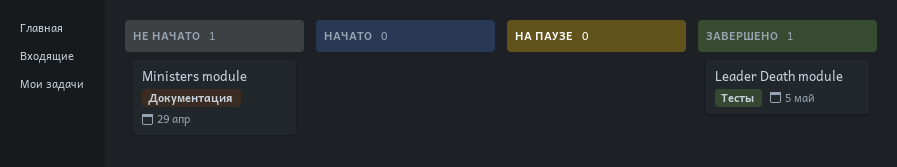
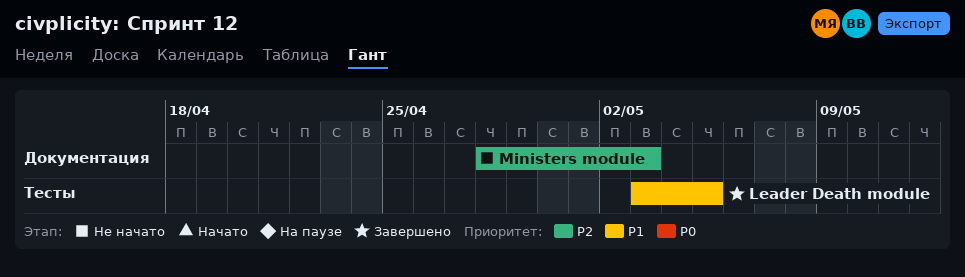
Ministers module, due: Apr 29 -> May 3

